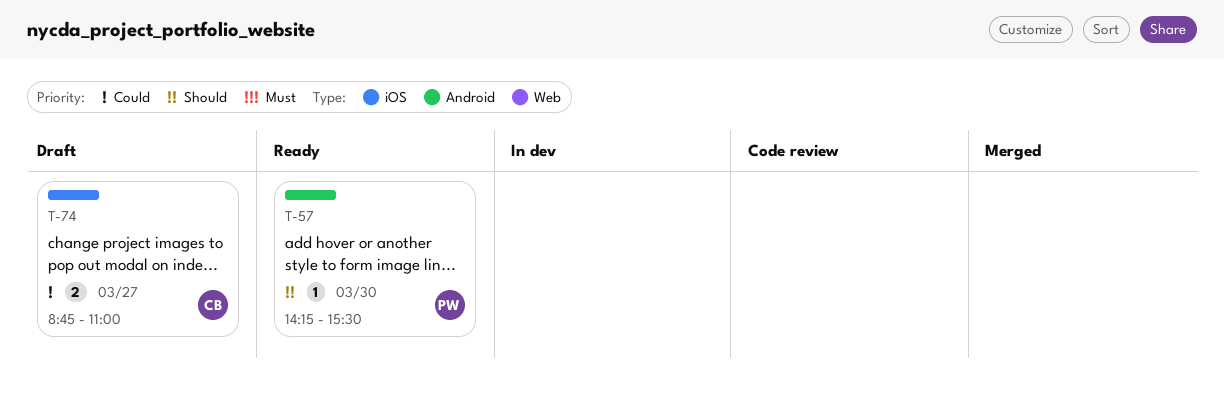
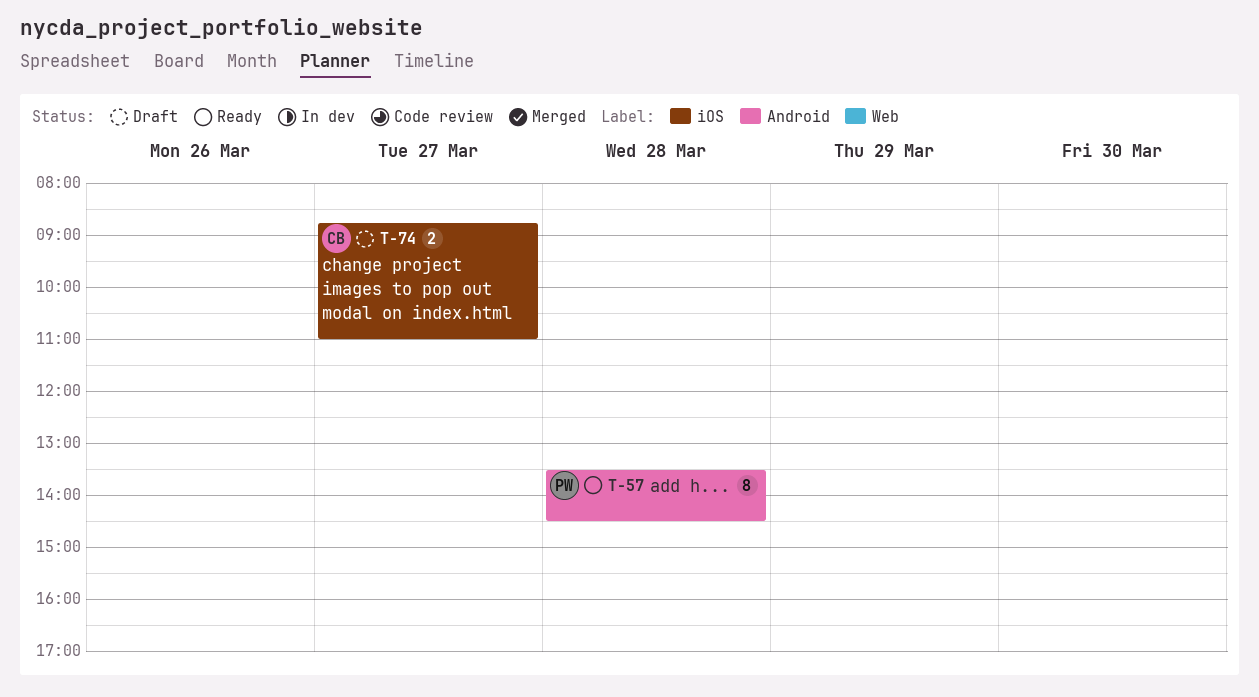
T-57, estimate: 1 -> 8
T-57, day: Mar 30 -> Mar 28
T-57, begins: 14:15 -> 13:30
T-57, ends: 15:30 -> 14:30

